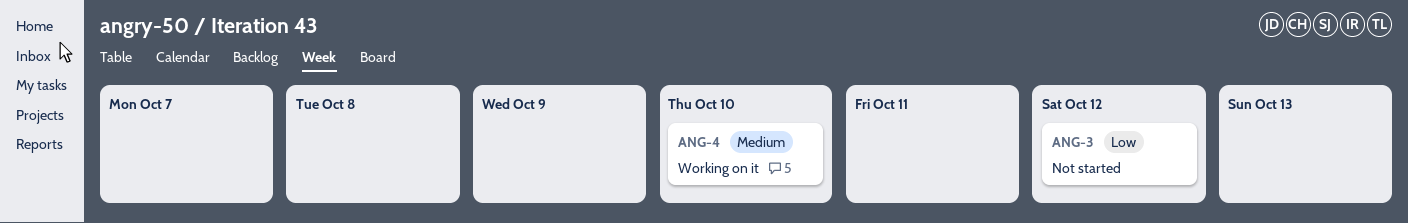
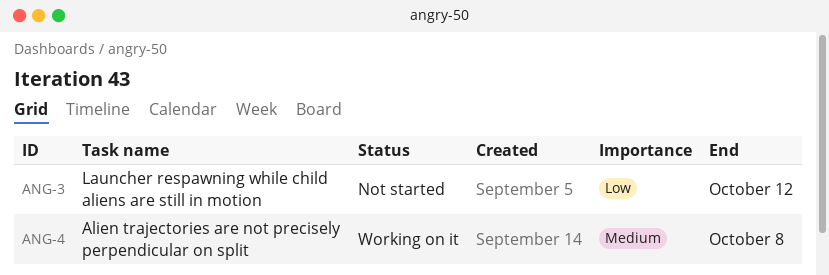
ANG-4, due: Oct 10 -> Oct 8

